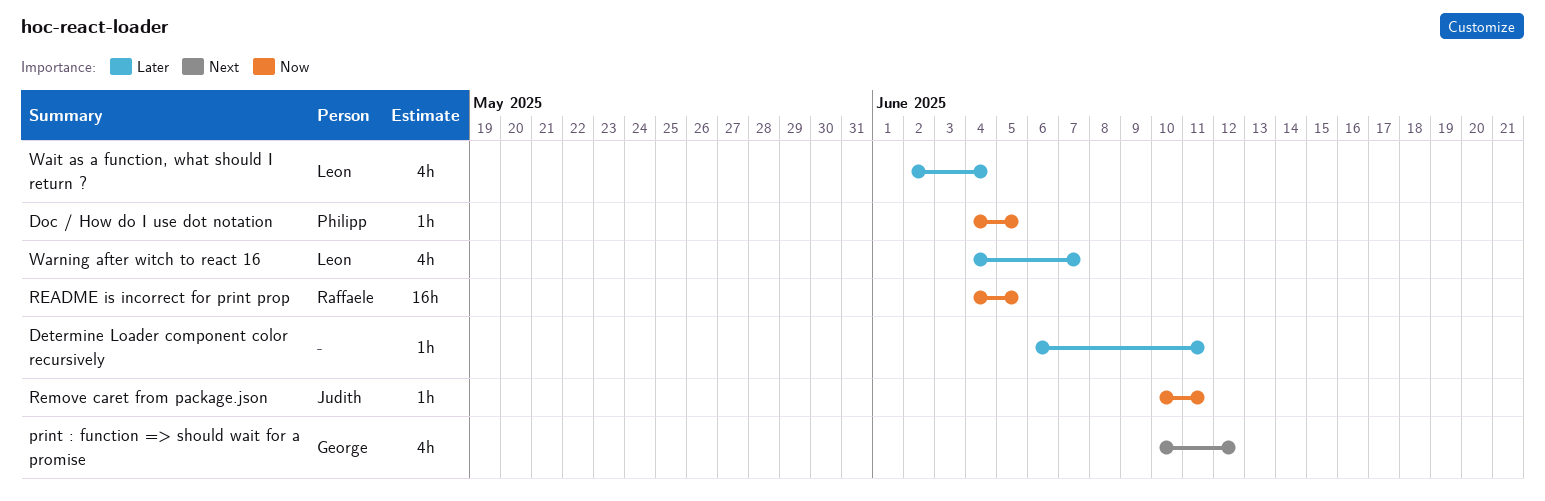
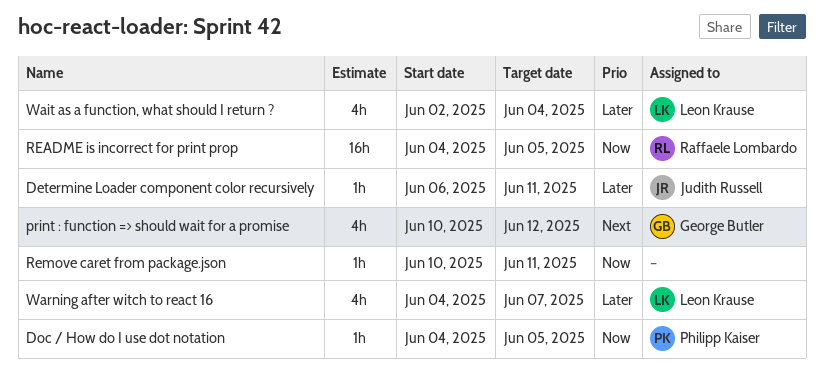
Determine Loader component color recursively, owner: none -> Judith Russell
Remove caret from package.json, owner: Judith Russell -> none

